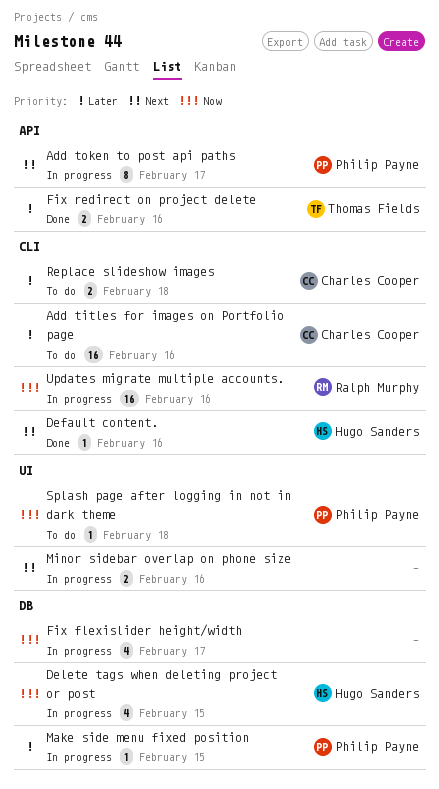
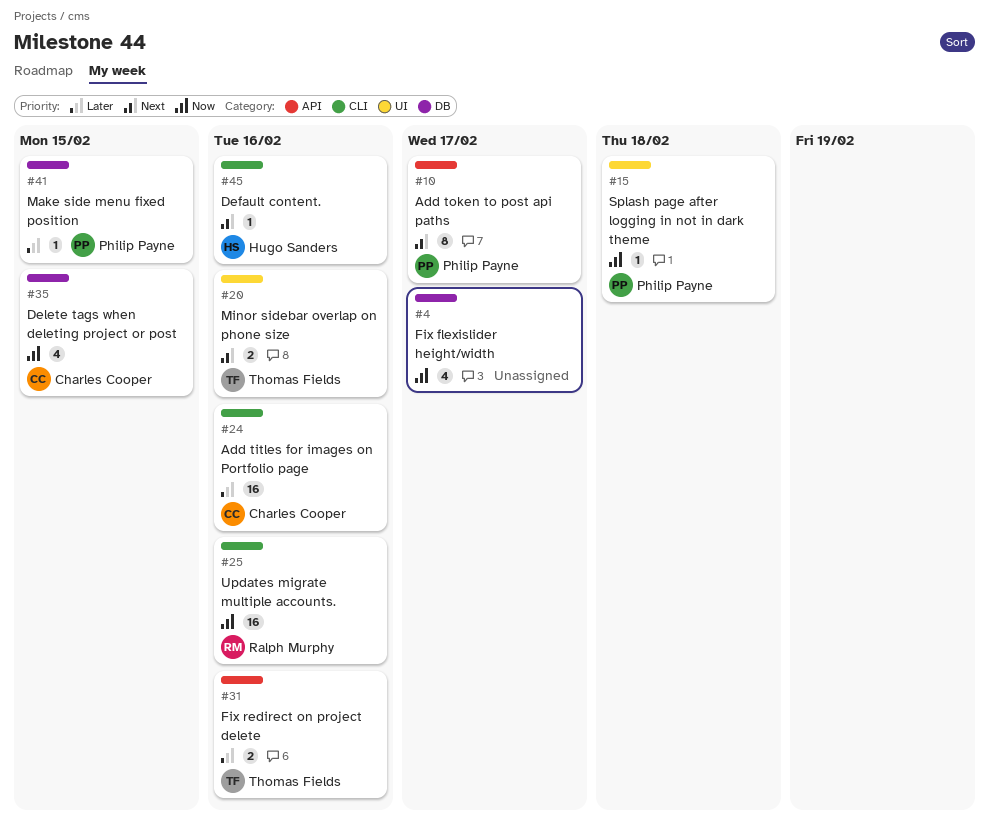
Delete tags when deleting project or post, owner: Hugo Sanders -> Charles Cooper
Minor sidebar overlap on phone size, owner: none -> Thomas Fields
Replace slideshow images: present -> none

